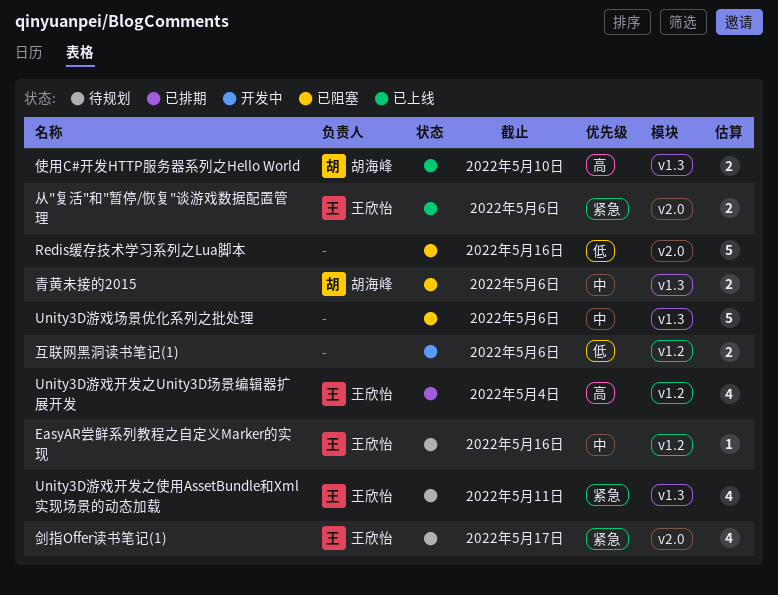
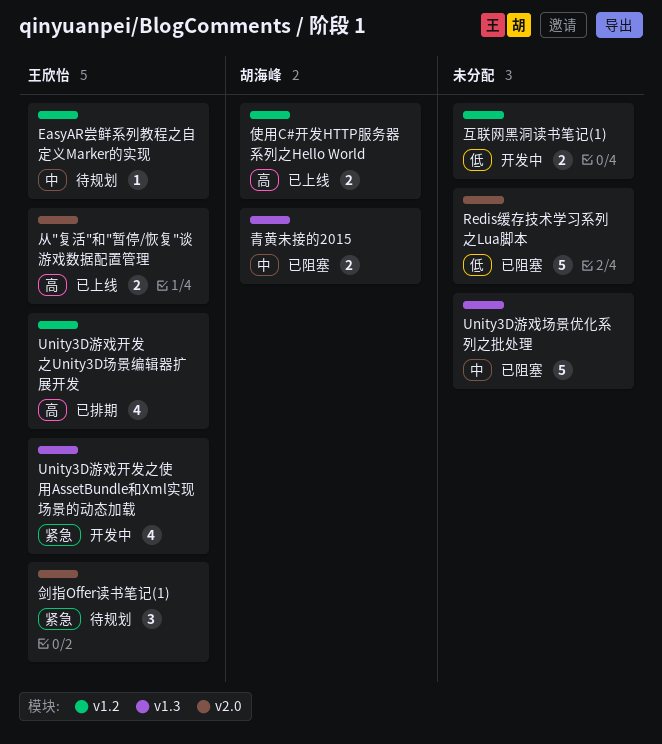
Unity3D游戏开发之使用AssetBundle和Xml实现场景的动态加载, status: 待规划 -> 开发中
从"复活"和"暂停/恢复"谈游戏数据配置管理, priority: 紧急 -> 高
使用C#开发HTTP服务器系列之Hello World, label: v1.3 -> v1.2
剑指Offer读书笔记(1), estimate: 4 -> 3

